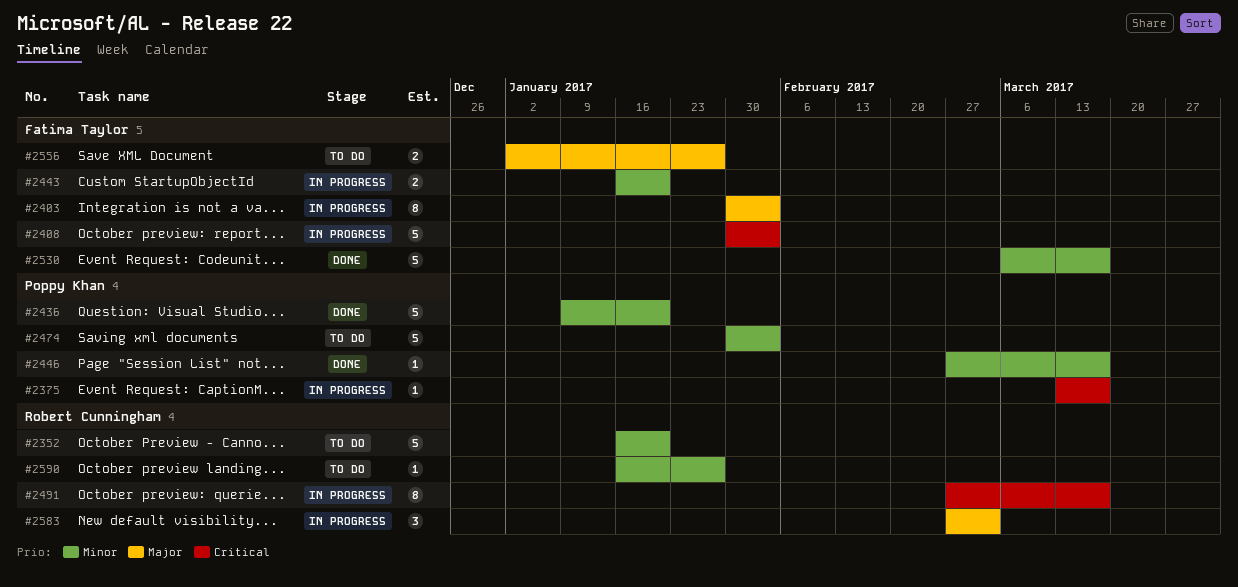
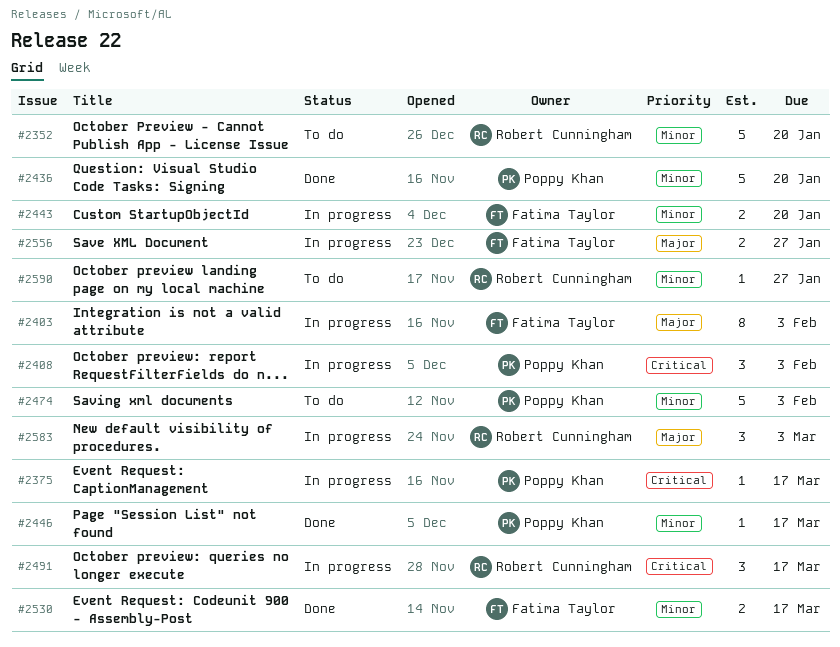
#2408, owner: Fatima Taylor -> Poppy Khan
#2408, estimate: 5 -> 3
#2491, estimate: 8 -> 3
#2530, estimate: 5 -> 2
#2556, status: To do -> In progress

